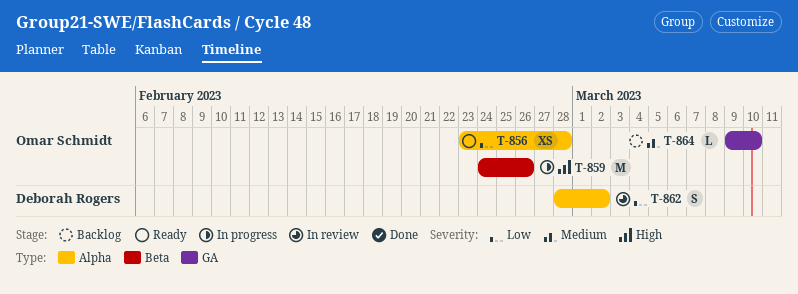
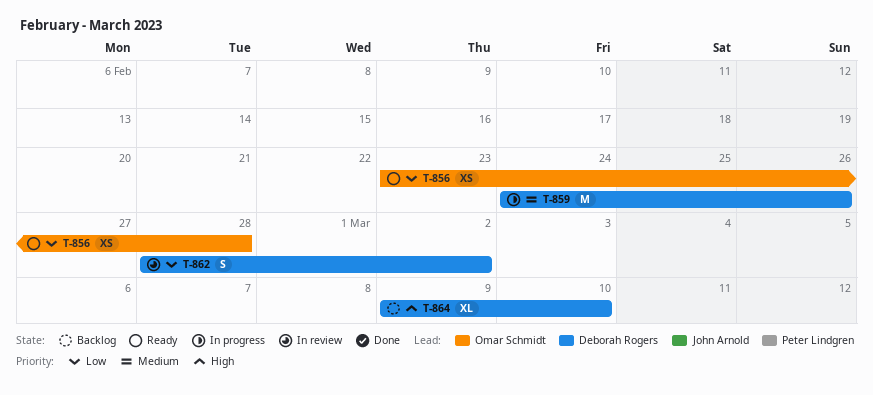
T-859, owner: Omar Schmidt -> Deborah Rogers
T-859, priority: High -> Medium
T-864, owner: Omar Schmidt -> Deborah Rogers
T-864, priority: Medium -> High
T-864, estimate: L -> XL

